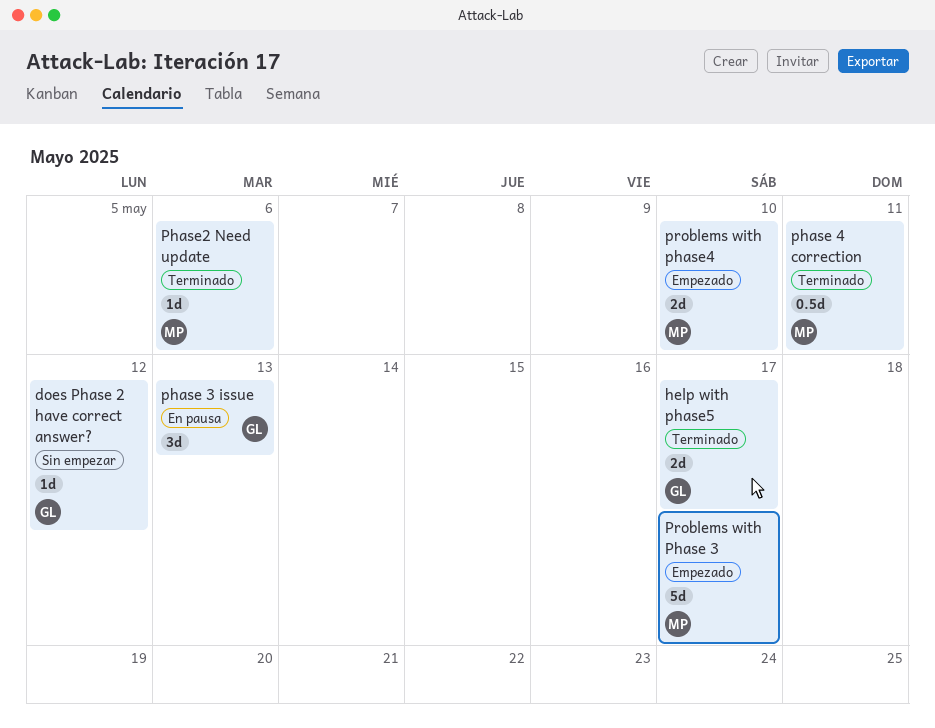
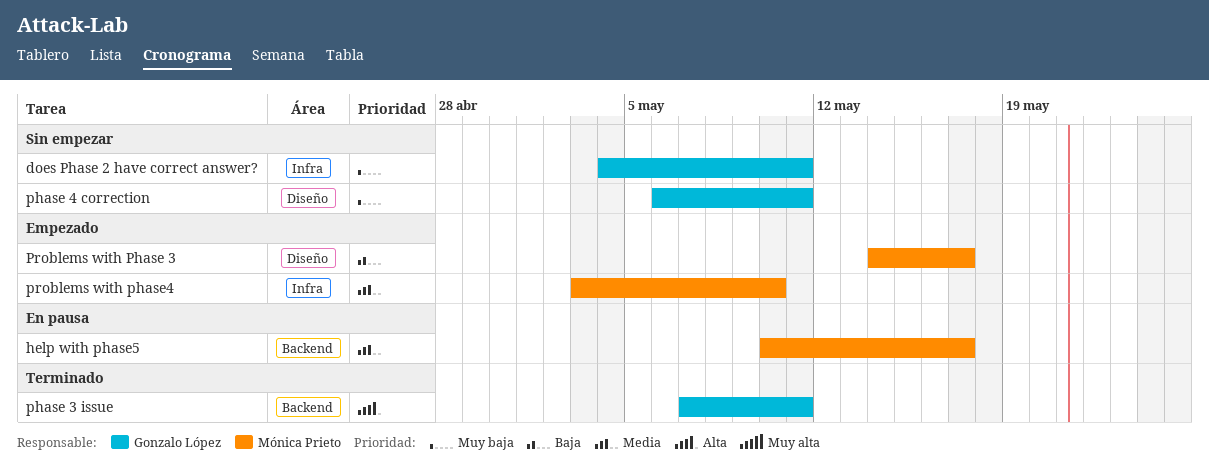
does Phase 2 have correct answer?, due: May 12 -> May 11
help with phase5, status: Terminado -> En pausa
help with phase5, owner: Gonzalo López -> Mónica Prieto
phase 3 issue, status: En pausa -> Terminado
phase 3 issue, due: May 13 -> May 11
phase 4 correction, status: Terminado -> Sin empezar
phase 4 correction, owner: Mónica Prieto -> Gonzalo López
Phase2 Need update: present -> none

